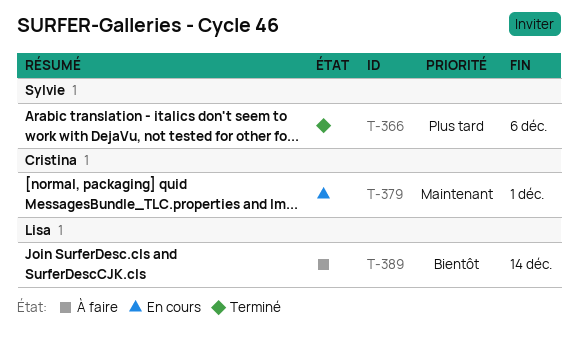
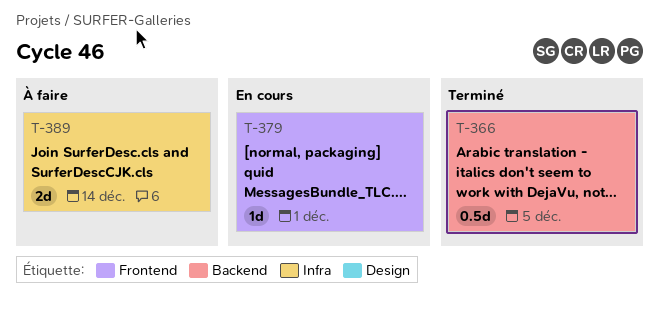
T-366, due: Dec 6 -> Dec 5

